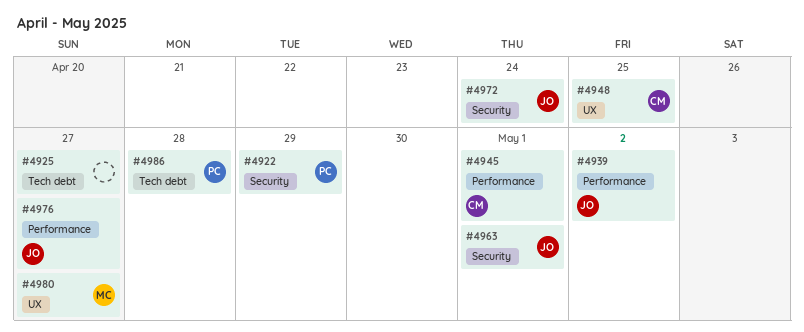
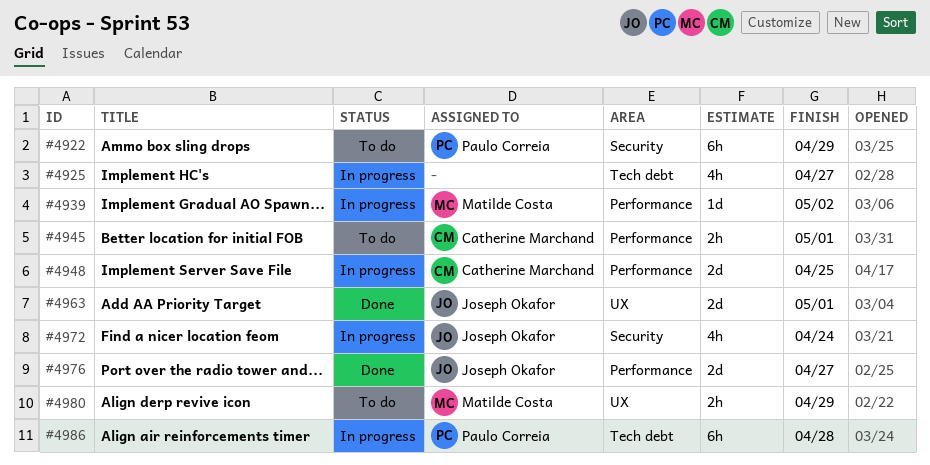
#4939, owner: Joseph Okafor -> Matilde Costa
#4948, label: UX -> Performance
#4963, label: Security -> UX
#4980, due: Apr 27 -> Apr 29

